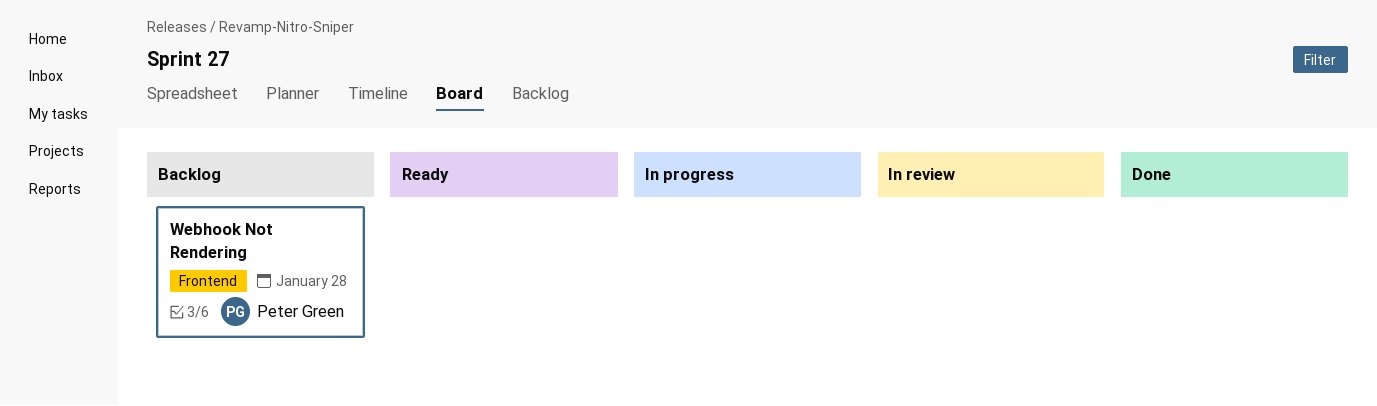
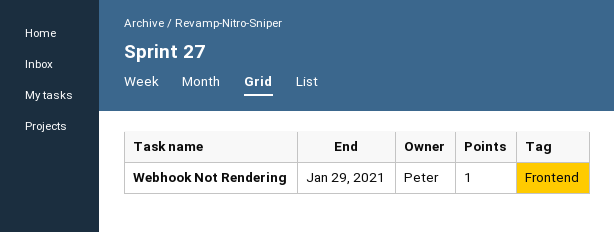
Webhook Not Rendering, due: Jan 28 -> Jan 29

